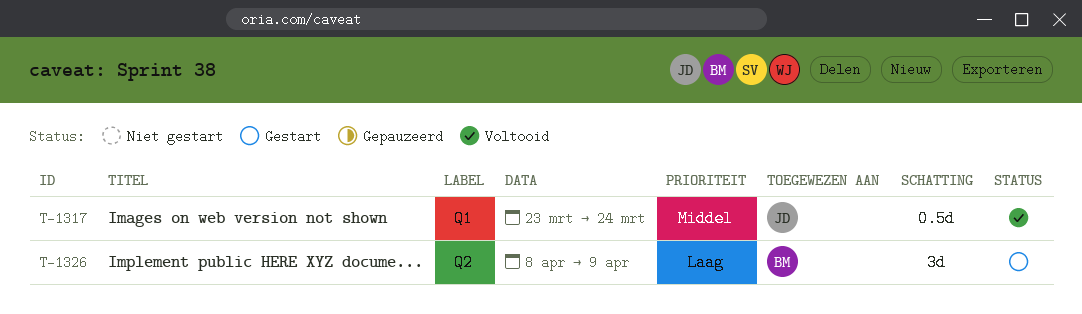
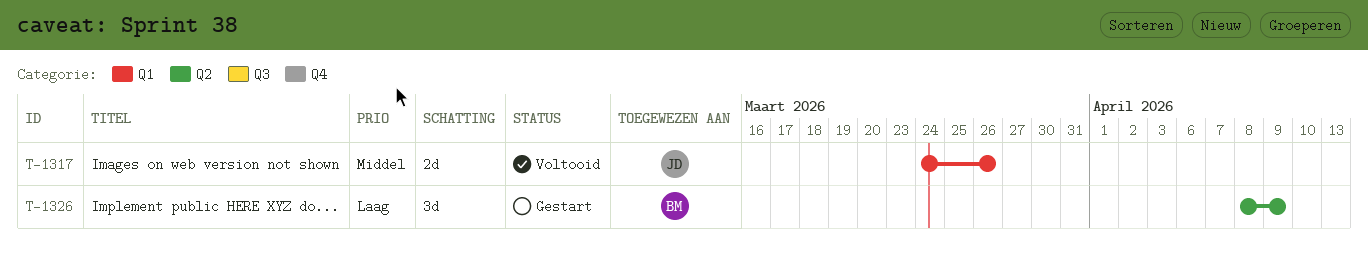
T-1317, estimate: 0.5d -> 2d
T-1317, start: Mar 23 -> Mar 24
T-1317, due: Mar 24 -> Mar 26

